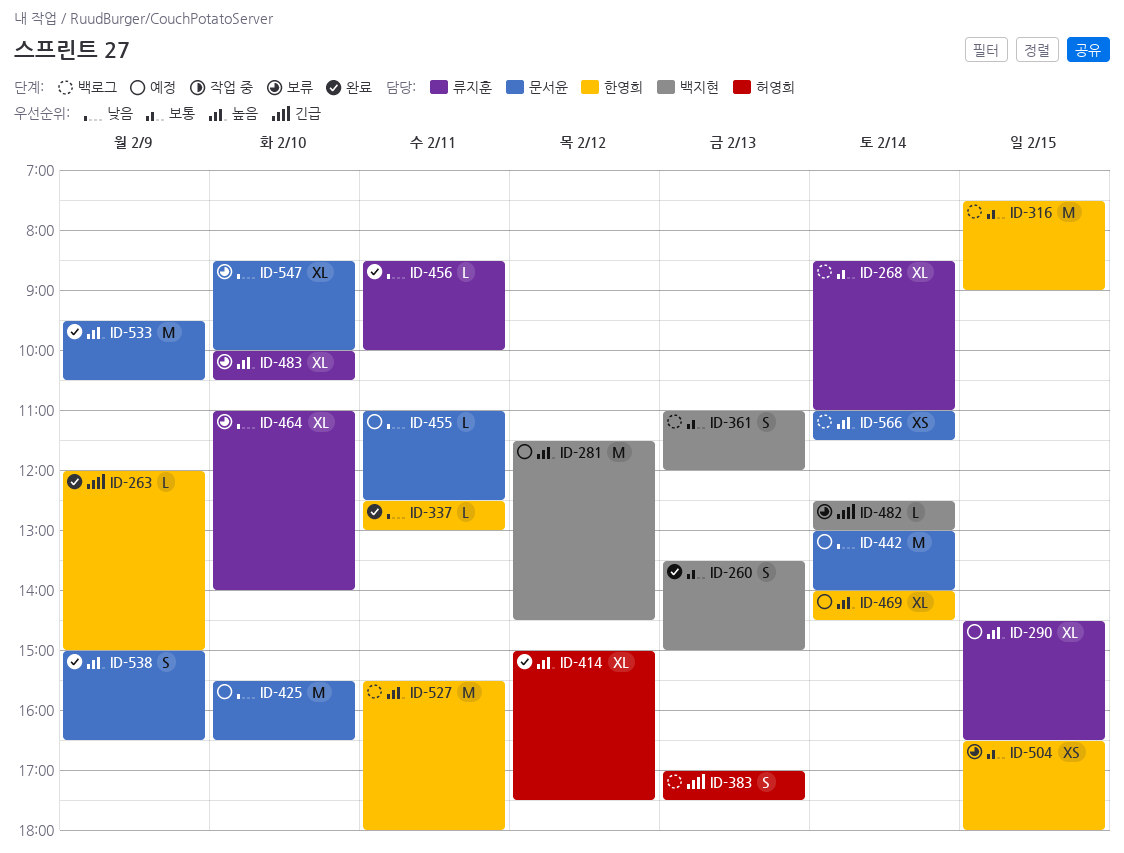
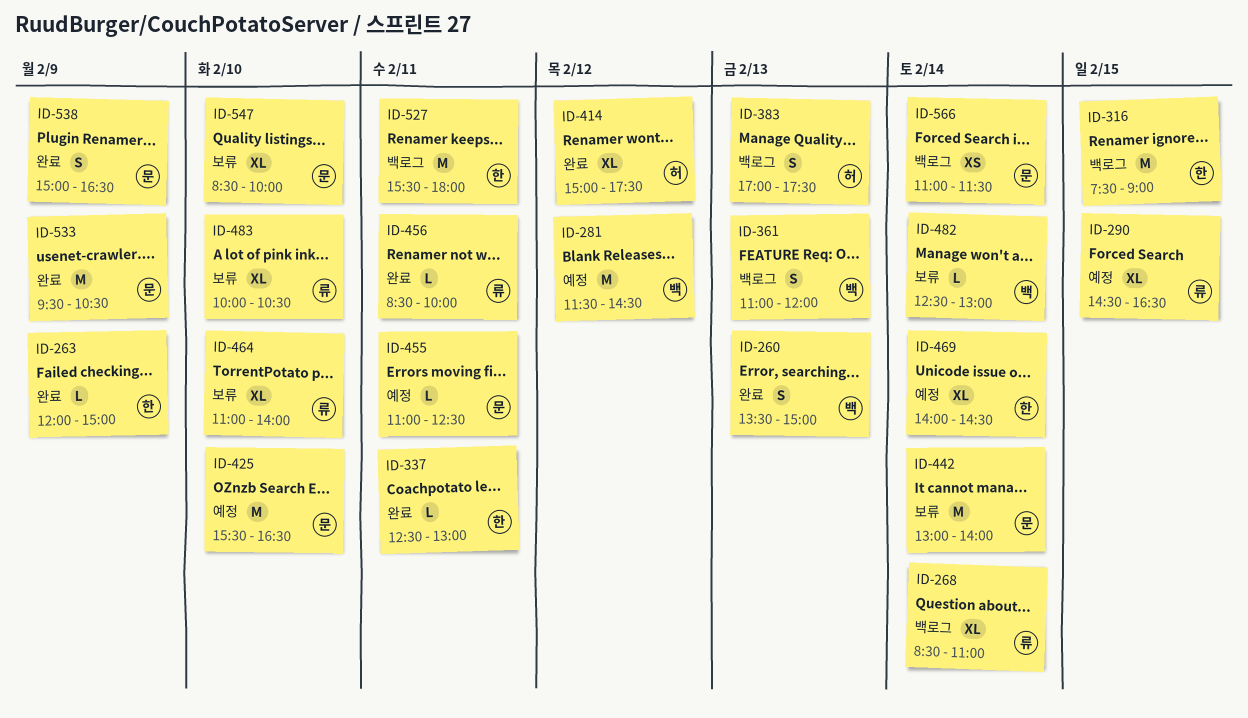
ID-442, status: 예정 -> 보류
ID-504: present -> none

